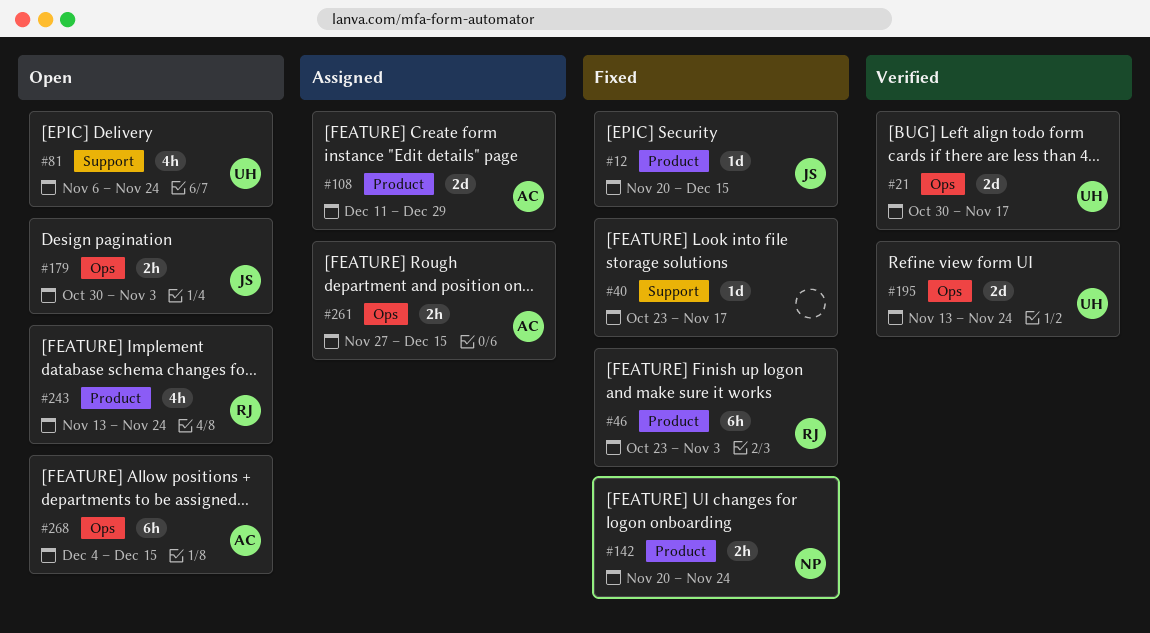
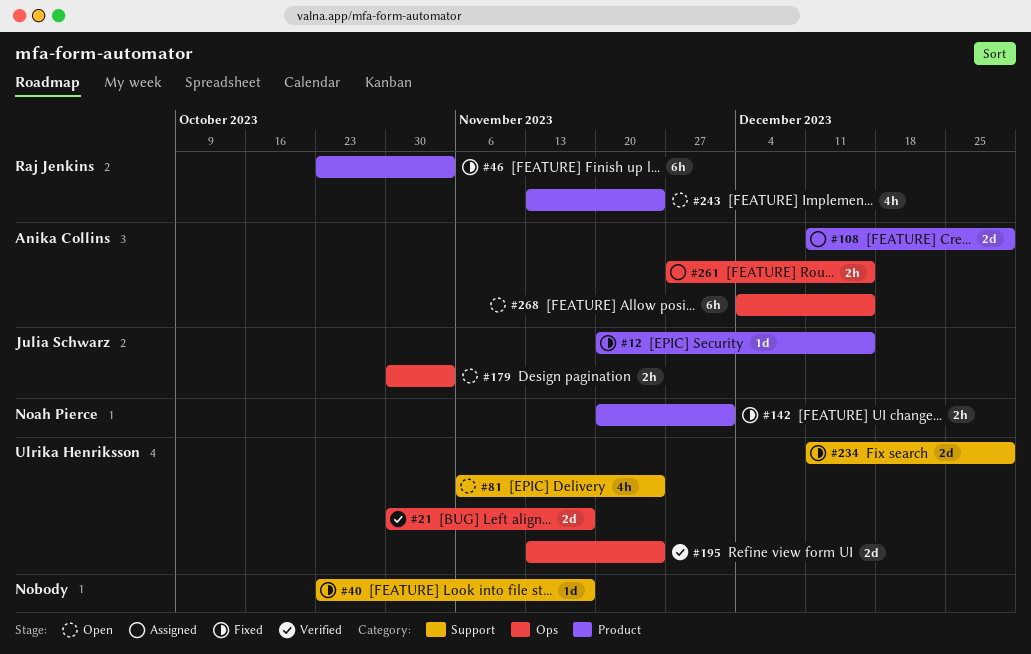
#142, due: Nov 24 -> Dec 1
#234: none -> present

